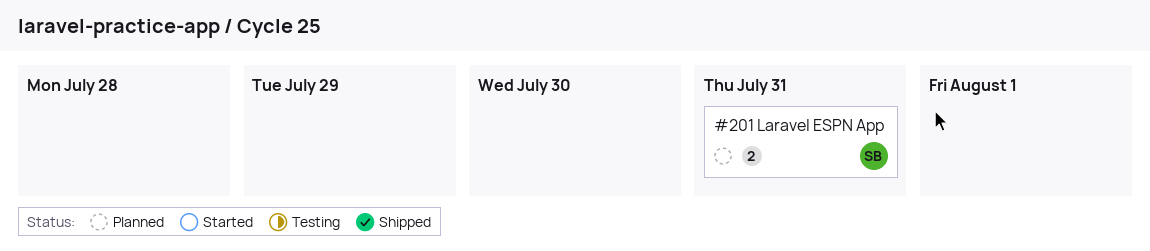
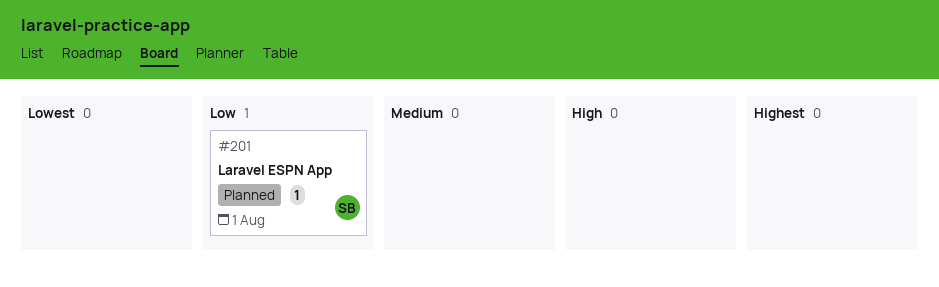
#201, estimate: 2 -> 1
#201, due: Jul 31 -> Aug 1

